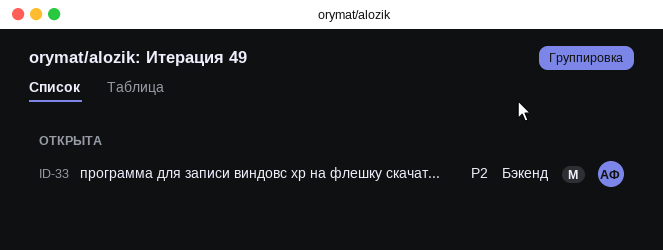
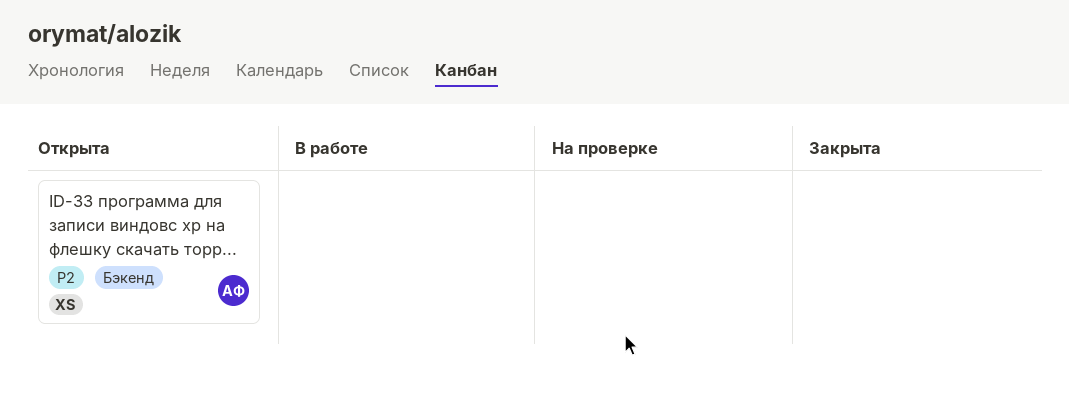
ID-33, estimate: M -> XS

